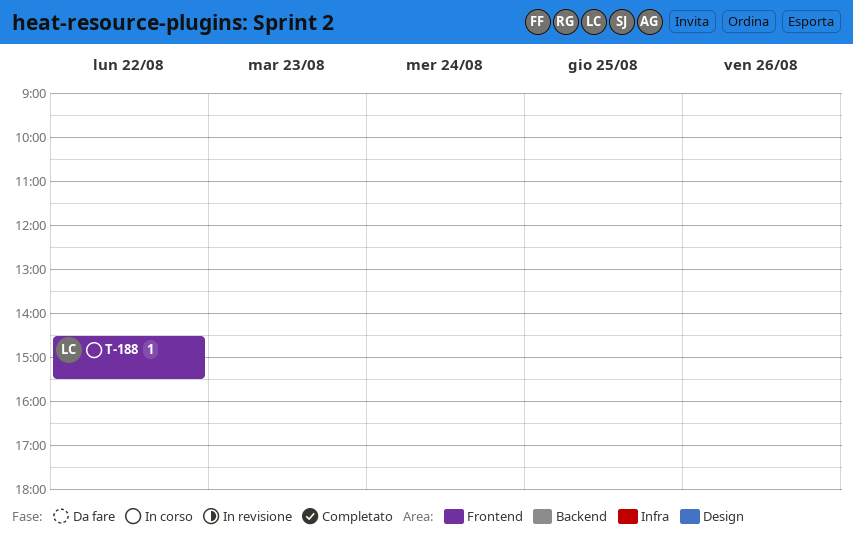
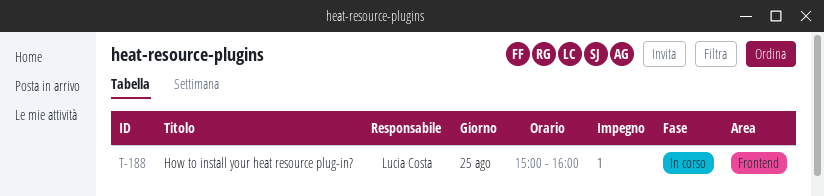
T-188, day: Aug 22 -> Aug 25
T-188, begins: 14:30 -> 15:00
T-188, ends: 15:30 -> 16:00

